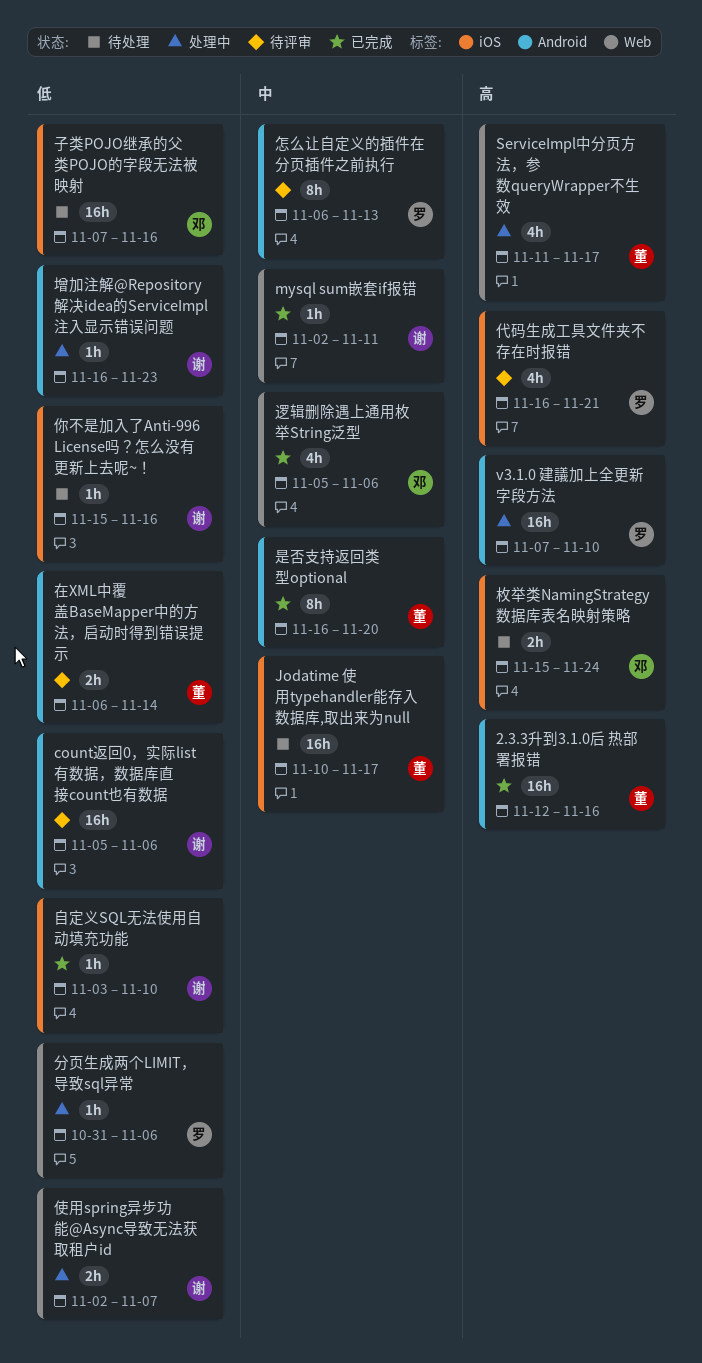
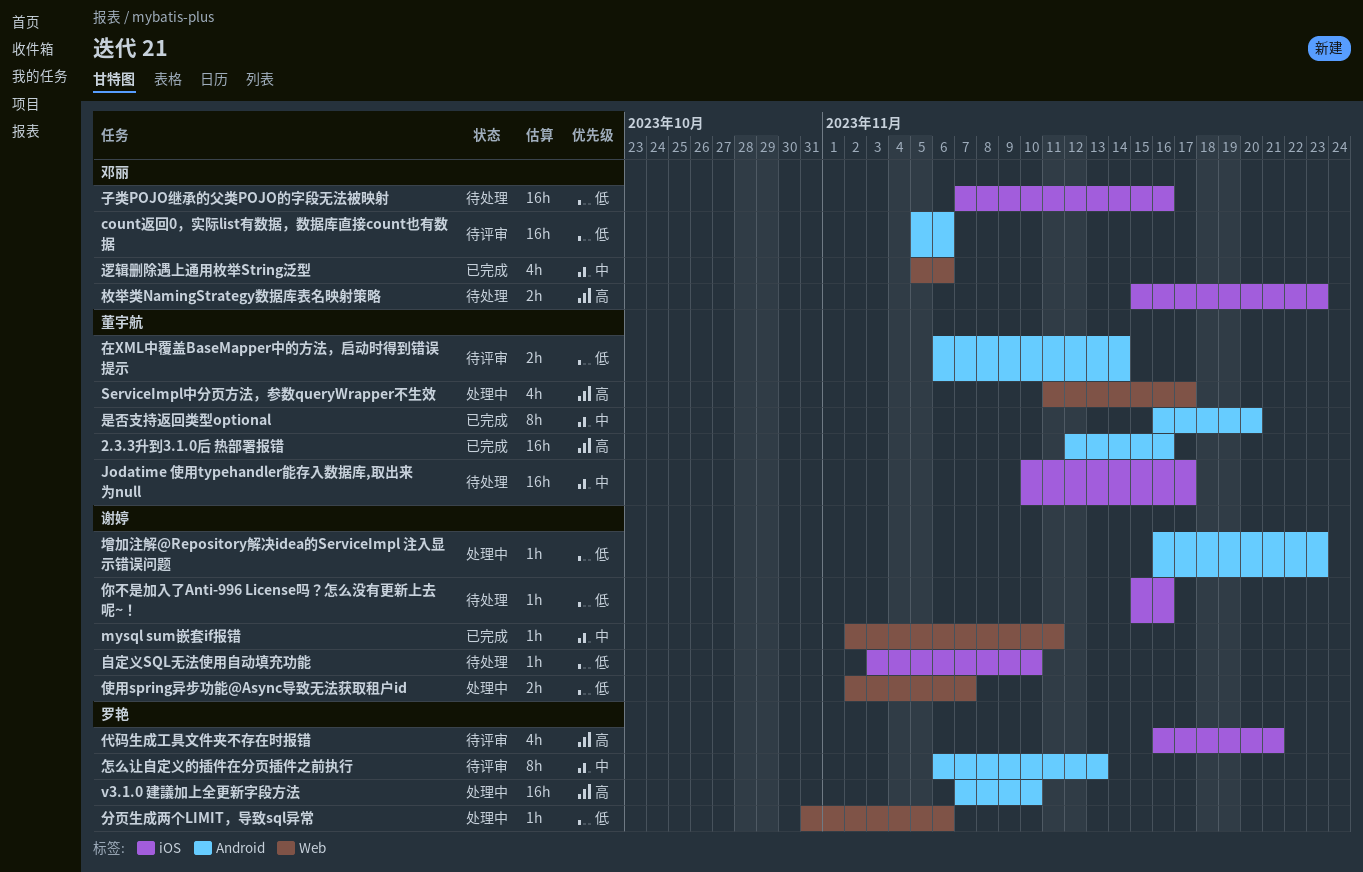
count返回0，实际list有数据，数据库直接count也有数据, owner: 谢婷 -> 邓丽
枚举类NamingStrategy数据库表名映射策略, due: Nov 24 -> Nov 23
自定义SQL无法使用自动填充功能, status: 已完成 -> 待处理

